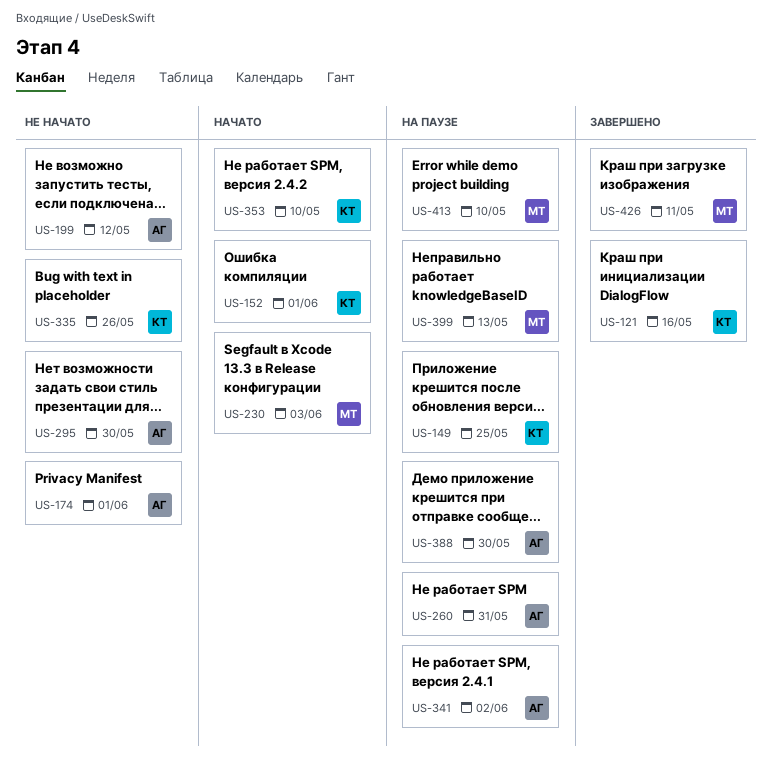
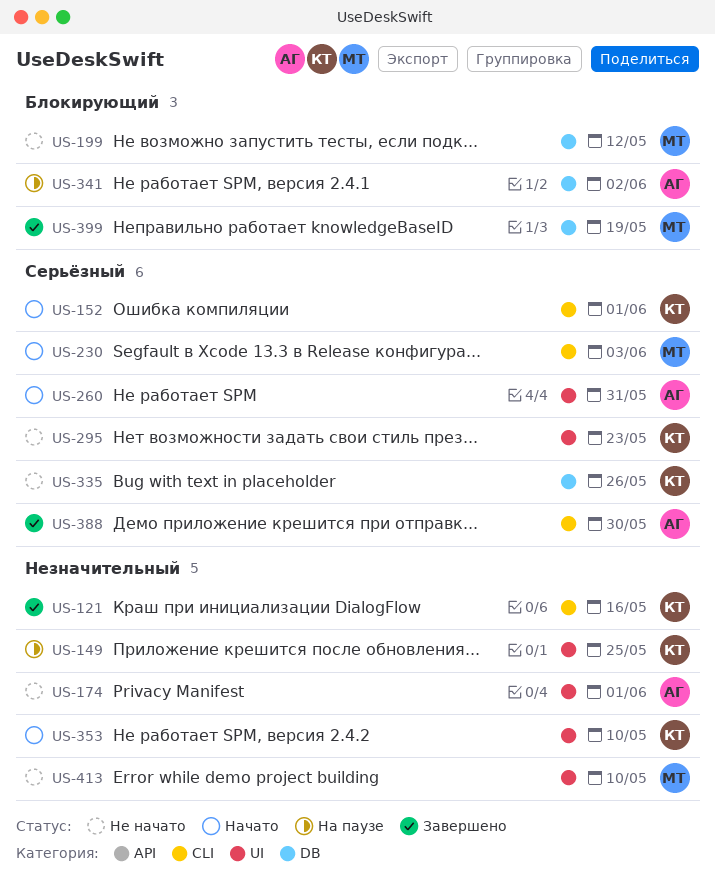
US-199, owner: АГ -> МТ
US-260, status: На паузе -> Начато
US-295, owner: АГ -> КТ
US-295, due: May 30 -> May 23
US-388, status: На паузе -> Завершено
US-399, status: На паузе -> Завершено
US-399, due: May 13 -> May 19
US-413, status: На паузе -> Не начато
US-426: present -> none

